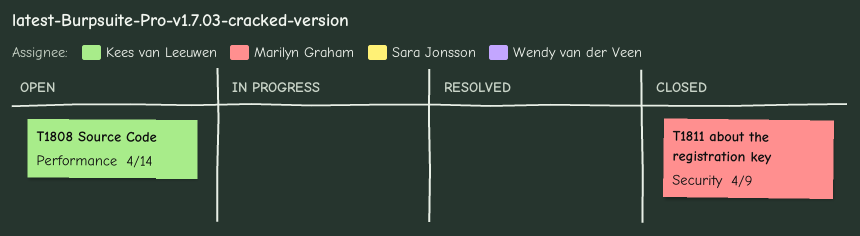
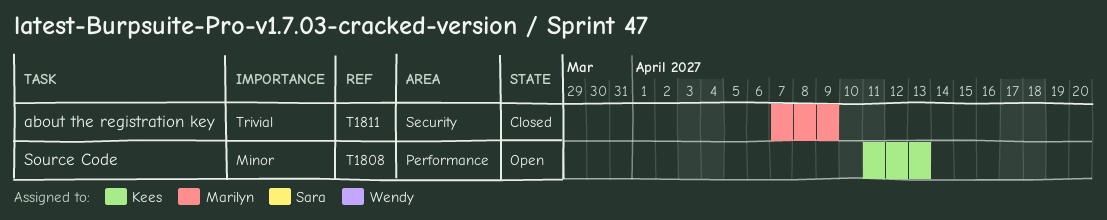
T1808, due: Apr 14 -> Apr 13

